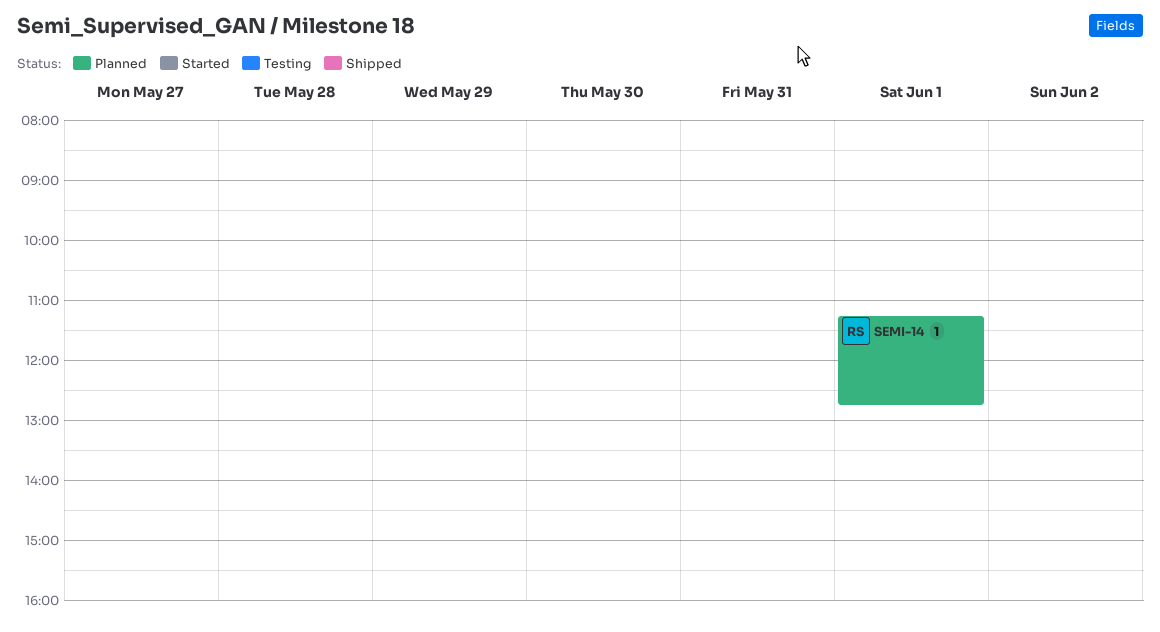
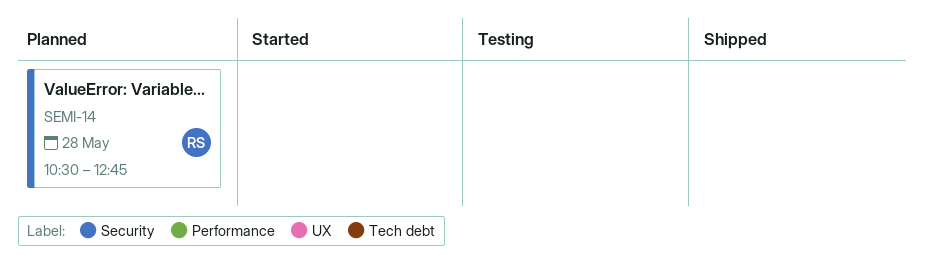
SEMI-14, day: Jun 1 -> May 28
SEMI-14, begins: 11:15 -> 10:30

